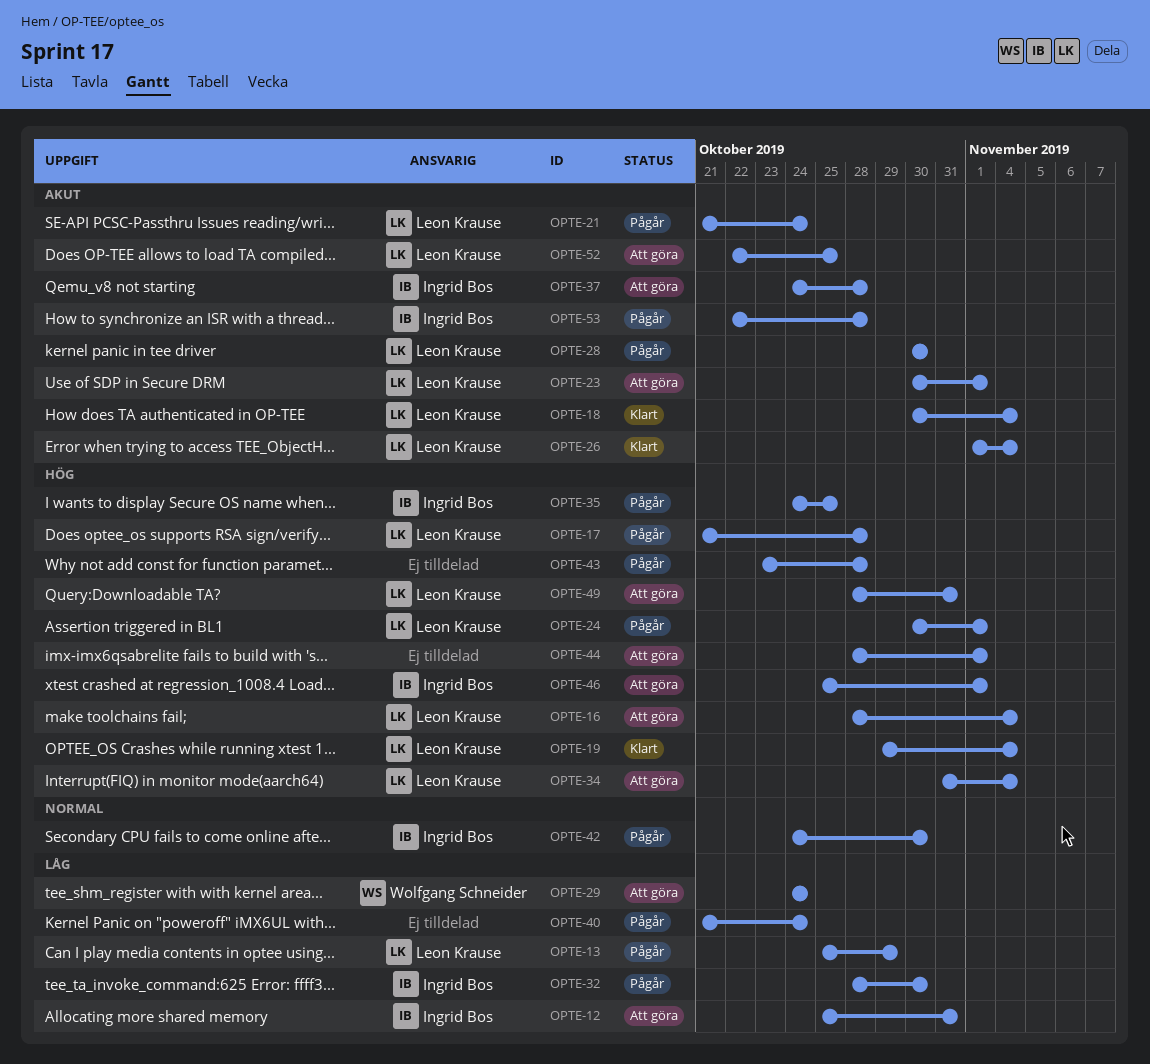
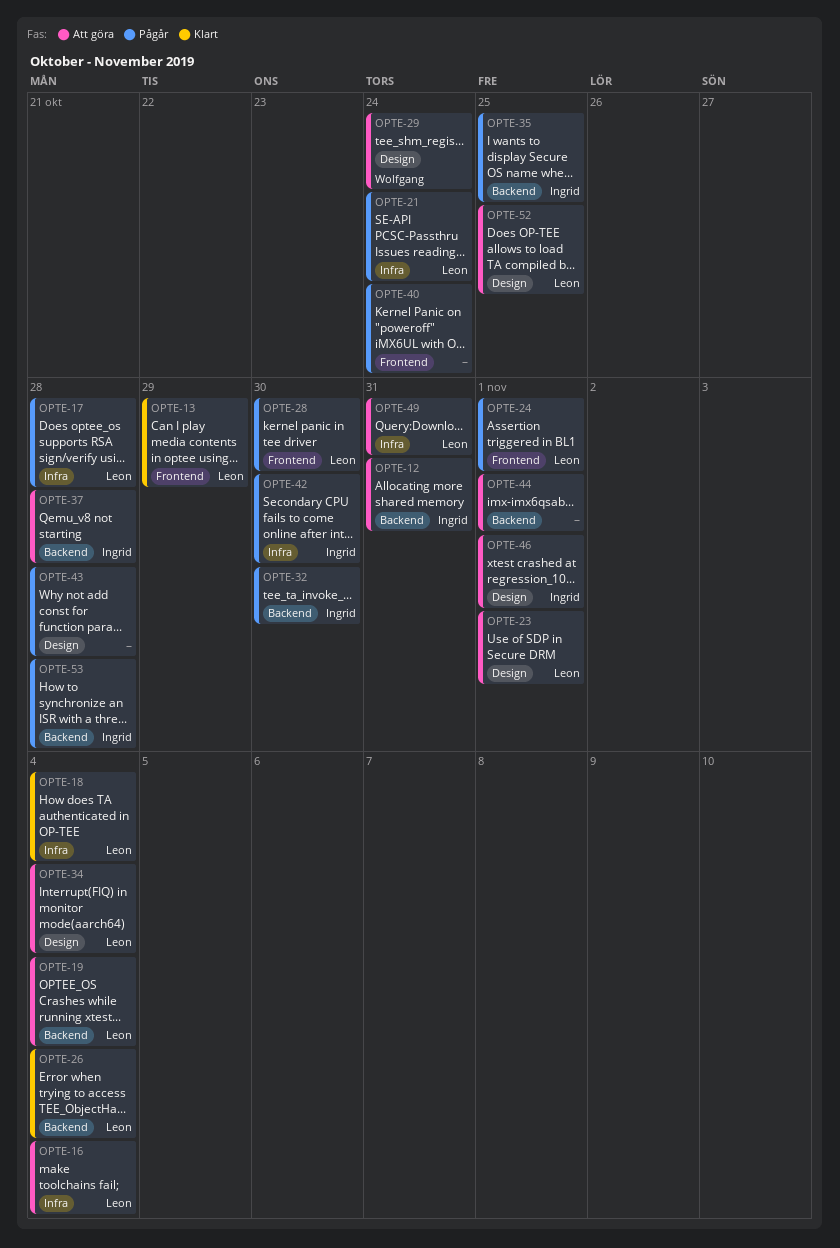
OPTE-13, status: Pågår -> Klart
OPTE-19, status: Klart -> Att göra

